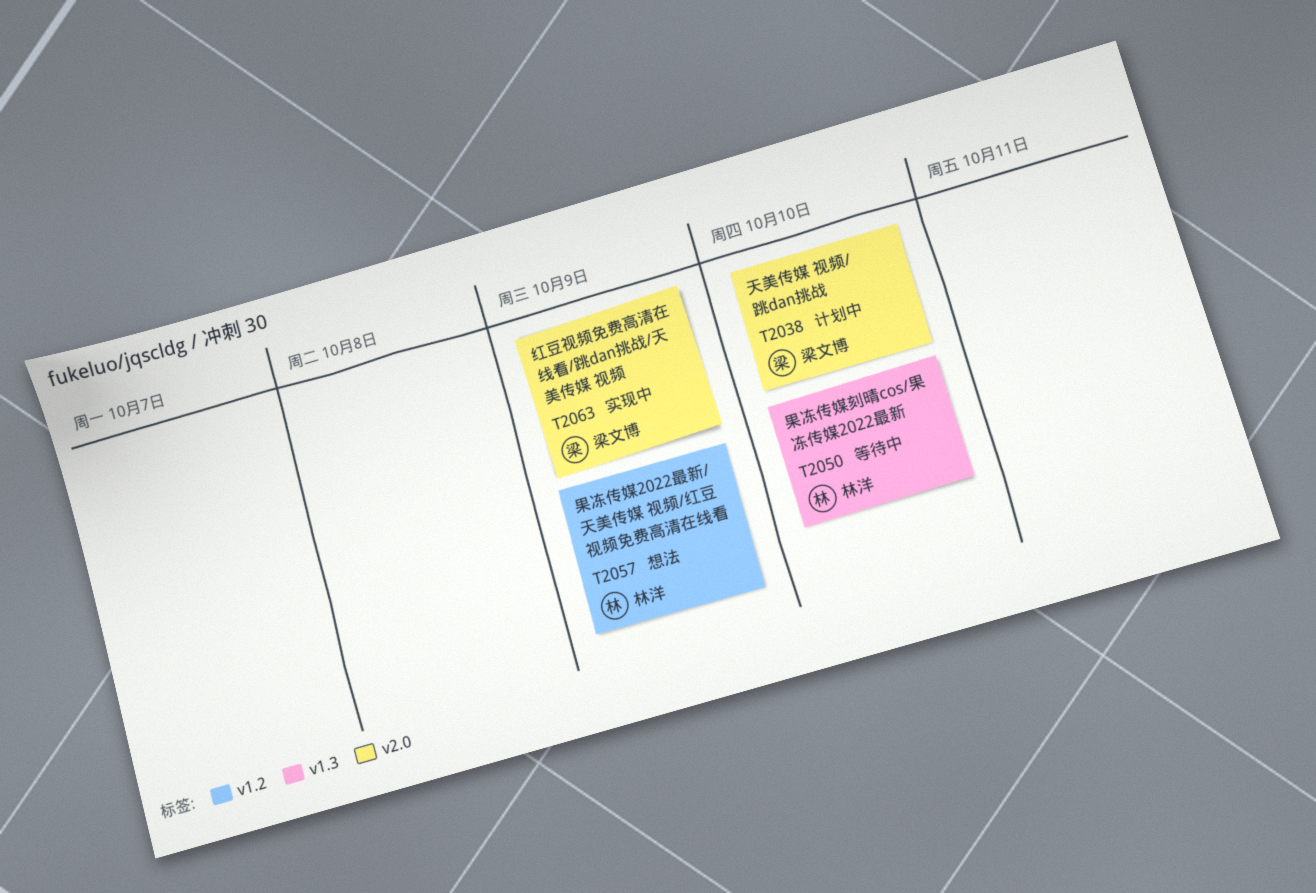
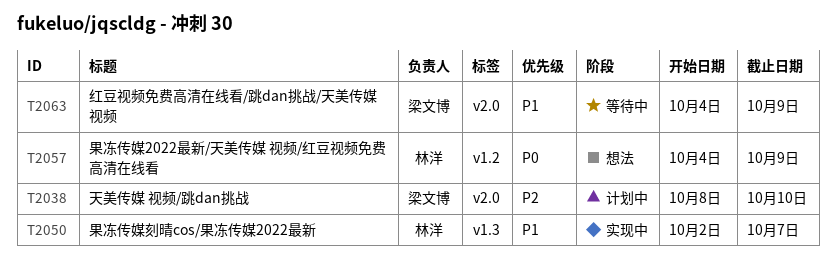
T2050, status: 等待中 -> 实现中
T2050, due: Oct 10 -> Oct 7
T2063, status: 实现中 -> 等待中

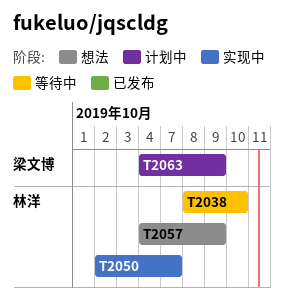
T2038, status: 计划中 -> 等待中
T2038, owner: 梁文博 -> 林洋
T2063, status: 等待中 -> 计划中

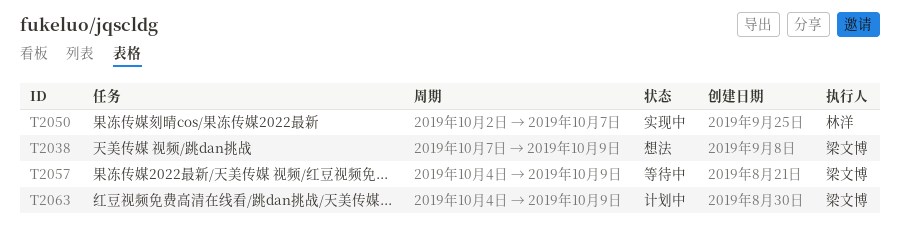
T2038, status: 等待中 -> 想法
T2038, owner: 林洋 -> 梁文博
T2038, start: Oct 8 -> Oct 7
T2038, due: Oct 10 -> Oct 9
T2057, status: 想法 -> 等待中
T2057, owner: 林洋 -> 梁文博

